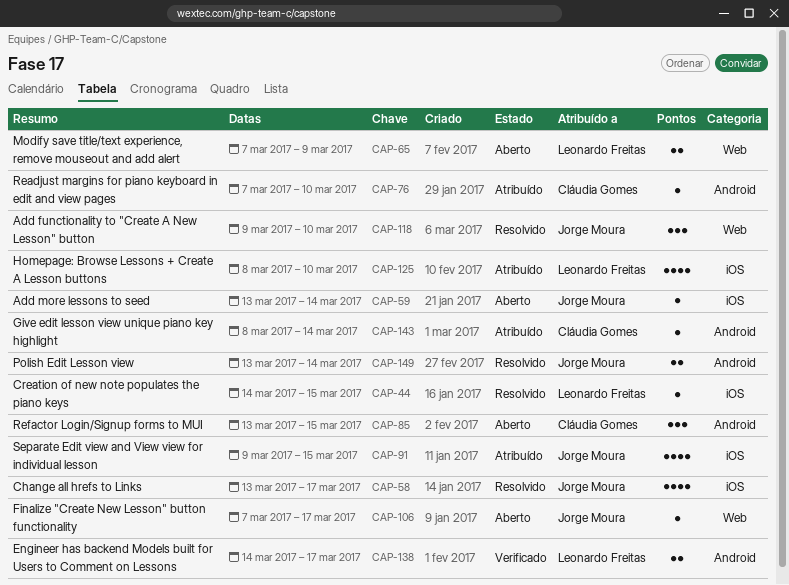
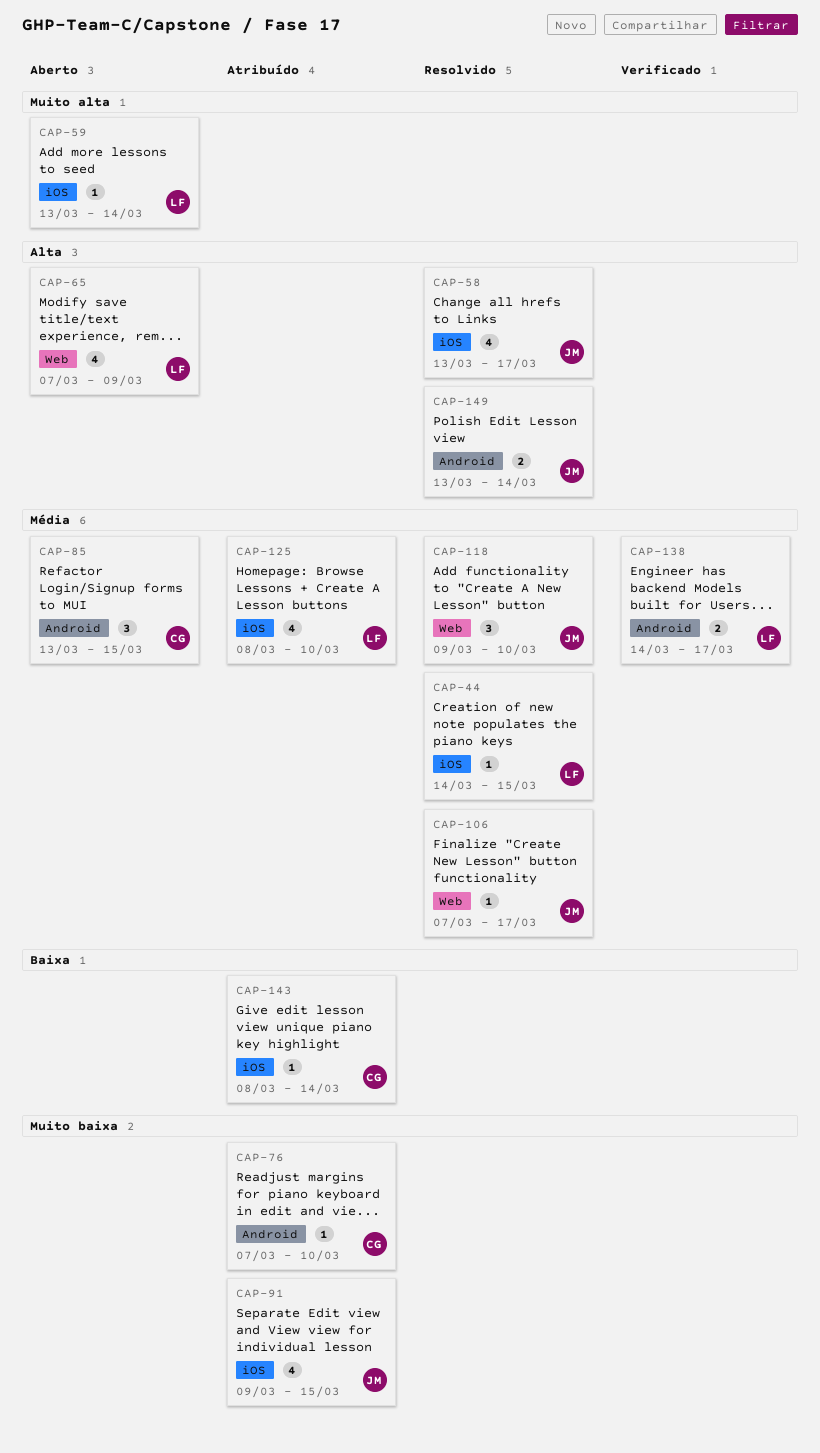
CAP-59, owner: Jorge Moura -> Leonardo Freitas
CAP-65, estimate: 2 -> 4
CAP-106, status: Aberto -> Resolvido
CAP-143, label: Android -> iOS

